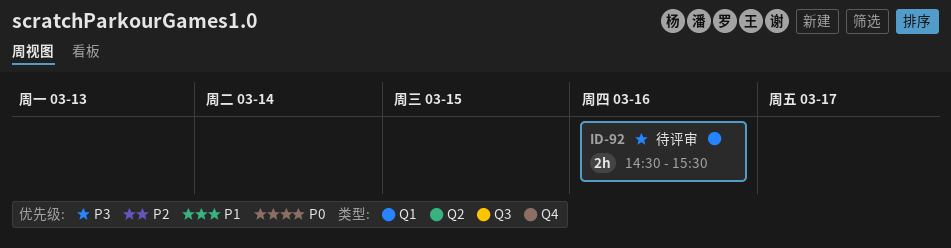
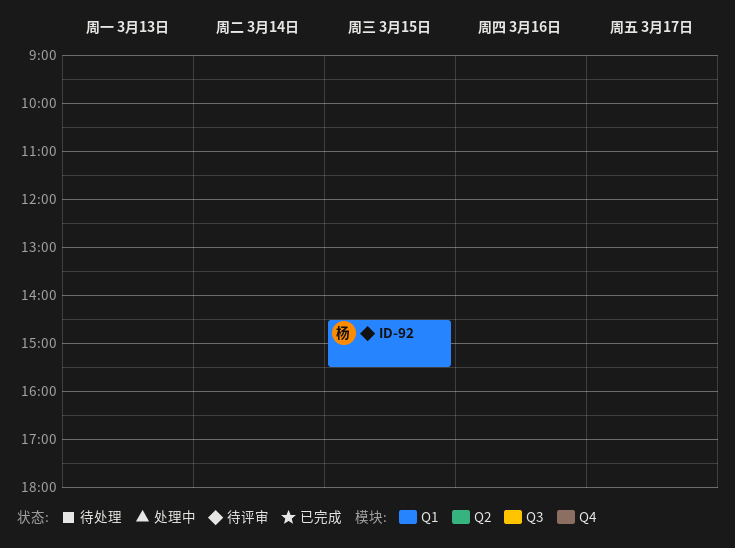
ID-92, day: Mar 16 -> Mar 15

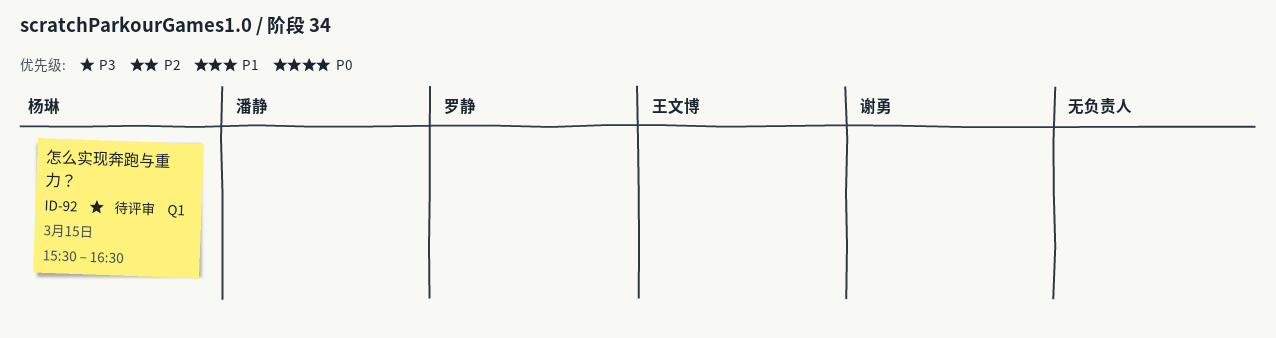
ID-92, begins: 14:30 -> 15:30
ID-92, ends: 15:30 -> 16:30

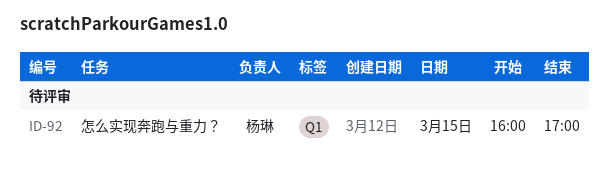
ID-92, begins: 15:30 -> 16:00
ID-92, ends: 16:30 -> 17:00

